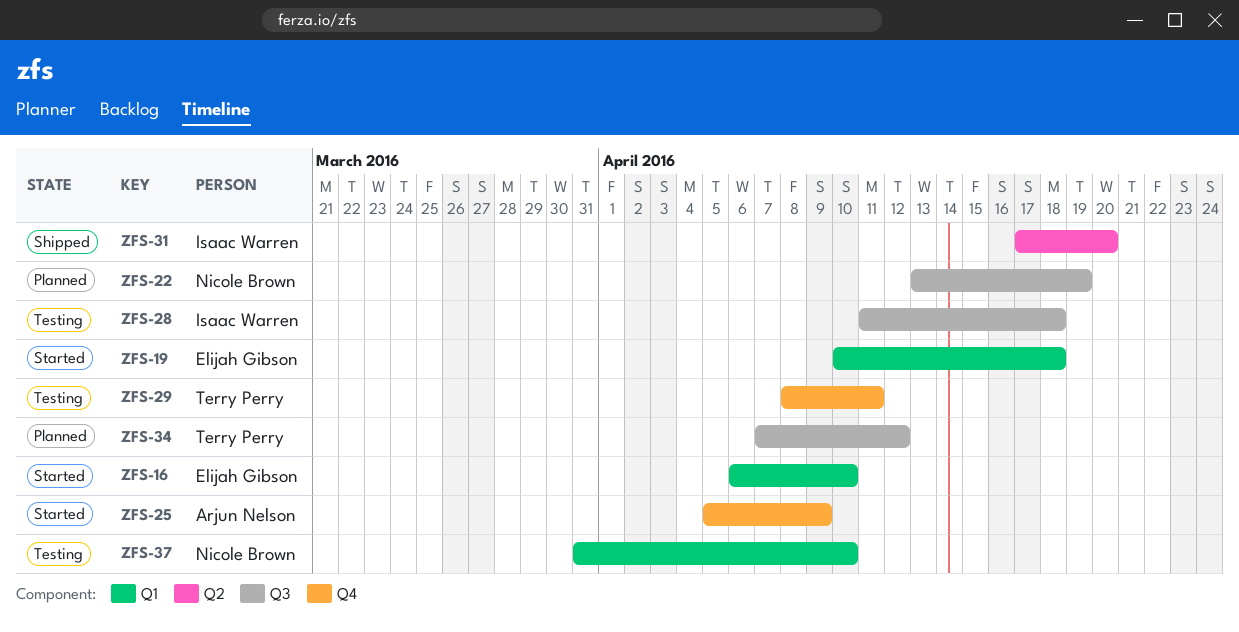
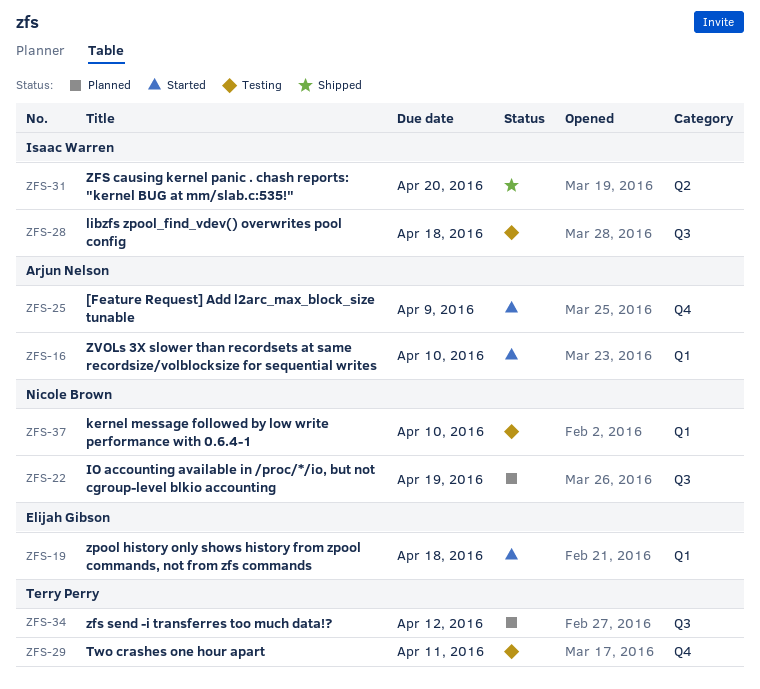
ZFS-16, owner: Elijah Gibson -> Arjun Nelson

